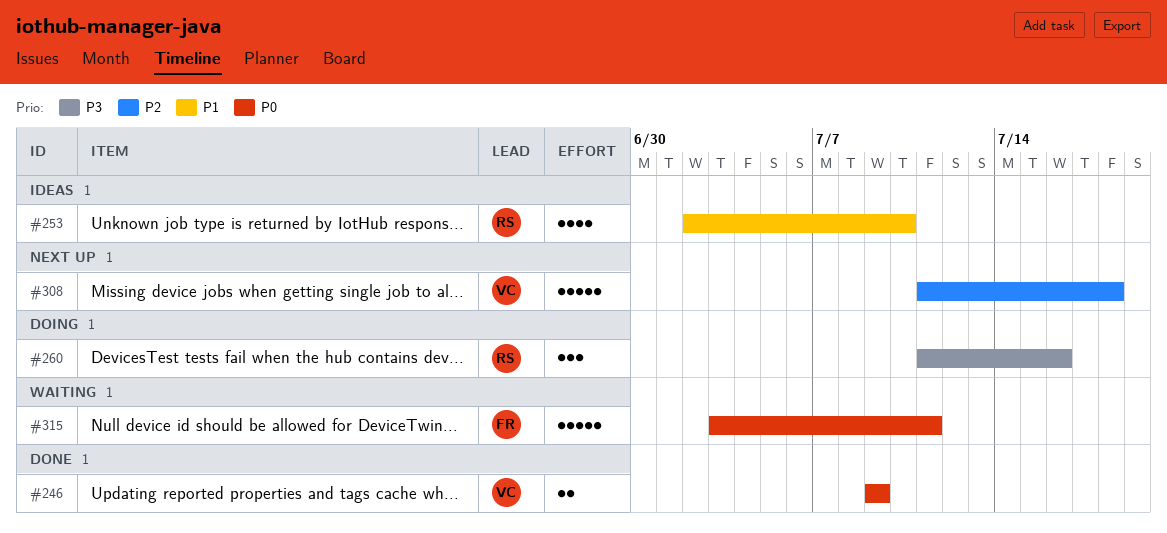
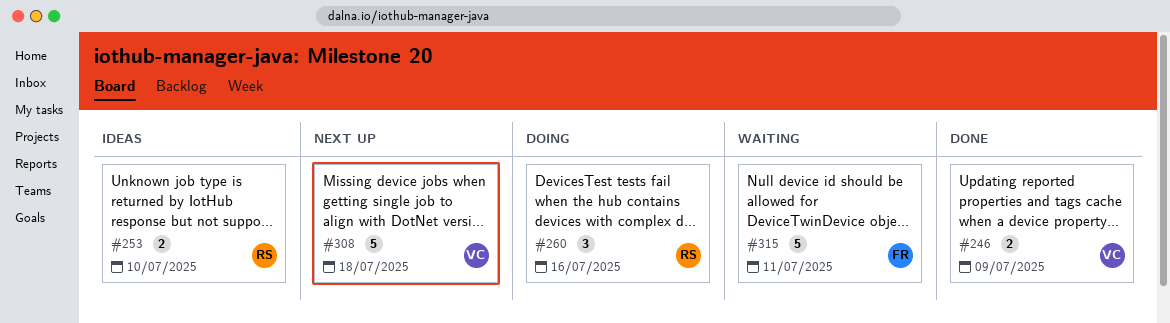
#253, estimate: 4 -> 2

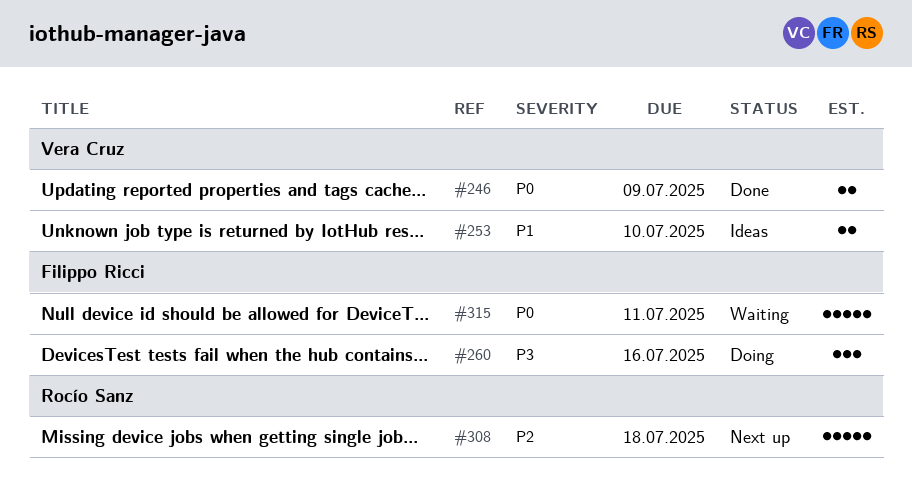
#253, owner: Rocío Sanz -> Vera Cruz
#260, owner: Rocío Sanz -> Filippo Ricci
#308, owner: Vera Cruz -> Rocío Sanz

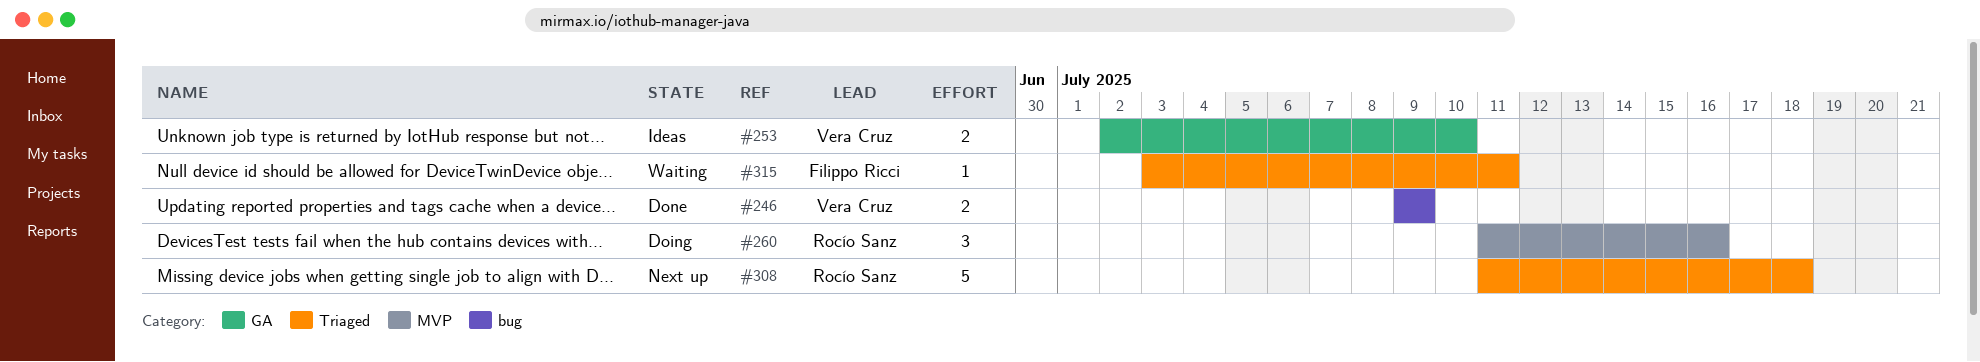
#260, owner: Filippo Ricci -> Rocío Sanz
#315, estimate: 5 -> 1

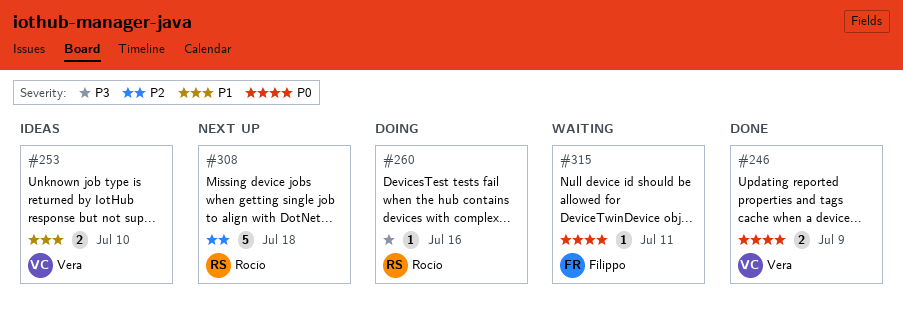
#260, estimate: 3 -> 1

